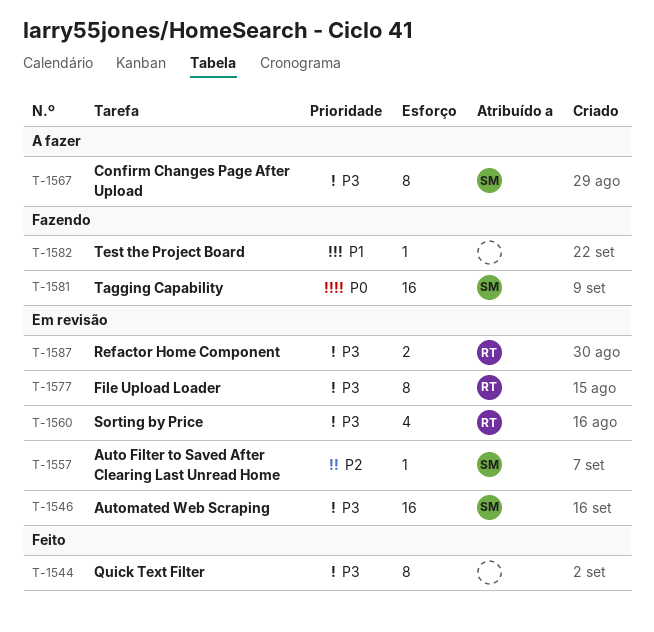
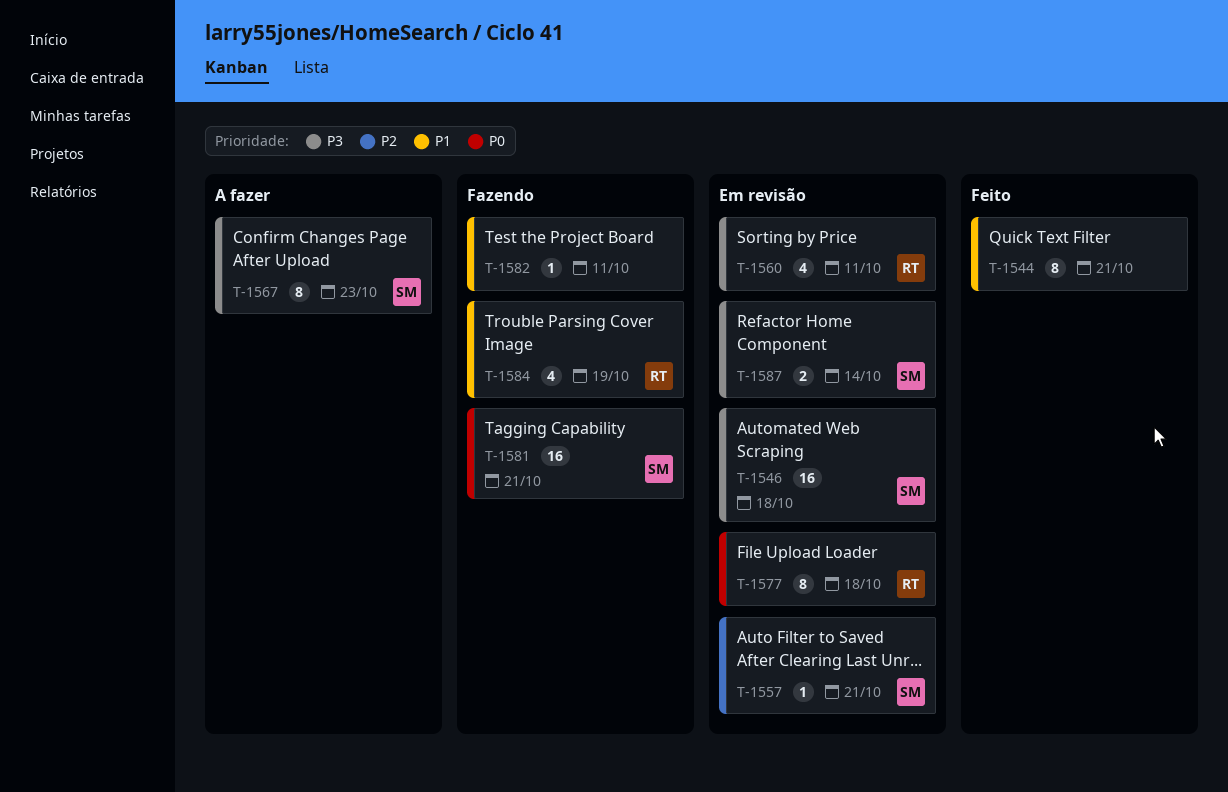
T-1544, priority: P3 -> P1
T-1577, priority: P3 -> P0
T-1584: none -> present
T-1587, owner: RT -> SM

